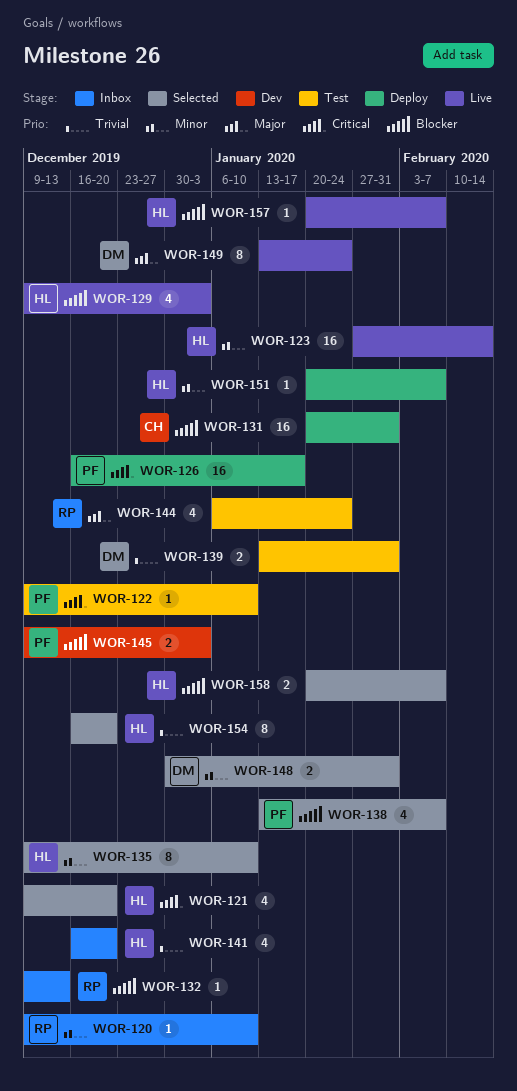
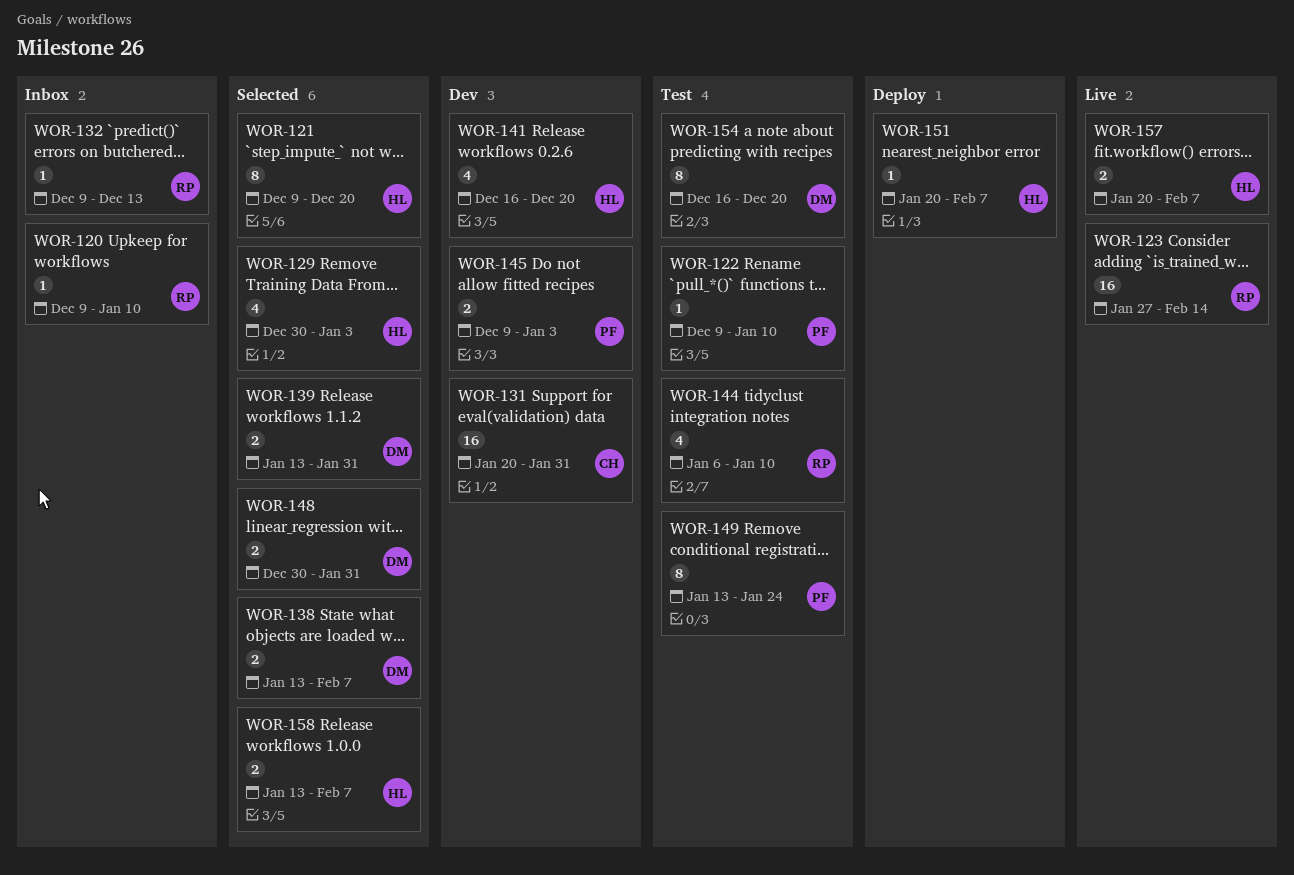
WOR-121, estimate: 4 -> 8
WOR-123, owner: HL -> RP
WOR-126: present -> none
WOR-129, status: Live -> Selected
WOR-129, start: Dec 9 -> Dec 30
WOR-131, status: Deploy -> Dev
WOR-135: present -> none
WOR-138, owner: PF -> DM
WOR-138, estimate: 4 -> 2
WOR-139, status: Test -> Selected
WOR-141, status: Inbox -> Dev
WOR-144, due: Jan 24 -> Jan 10
WOR-149, status: Live -> Test
WOR-149, owner: DM -> PF
WOR-154, status: Selected -> Test
WOR-154, owner: HL -> DM
WOR-157, estimate: 1 -> 2
WOR-158, start: Jan 20 -> Jan 13

